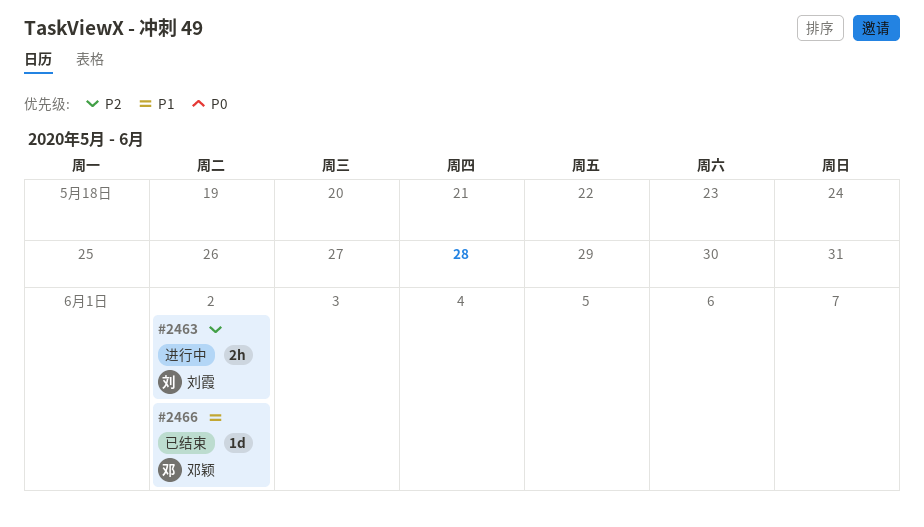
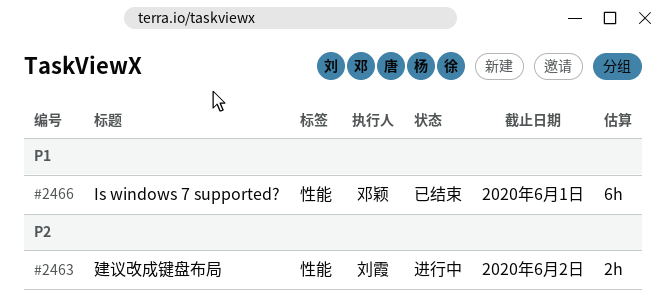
#2466, estimate: 1d -> 6h
#2466, due: Jun 2 -> Jun 1

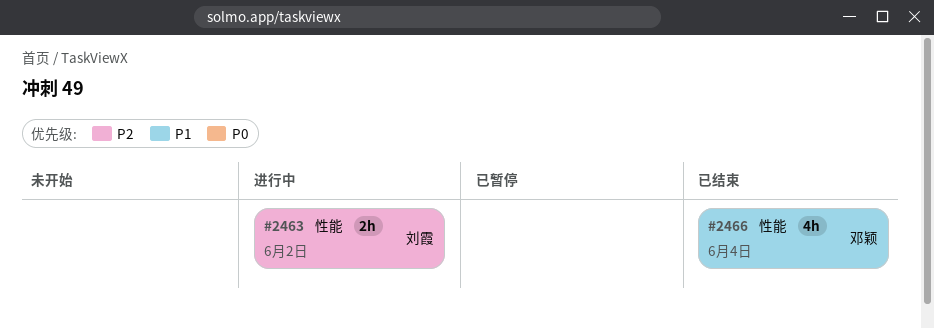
#2466, estimate: 6h -> 4h
#2466, due: Jun 1 -> Jun 4

